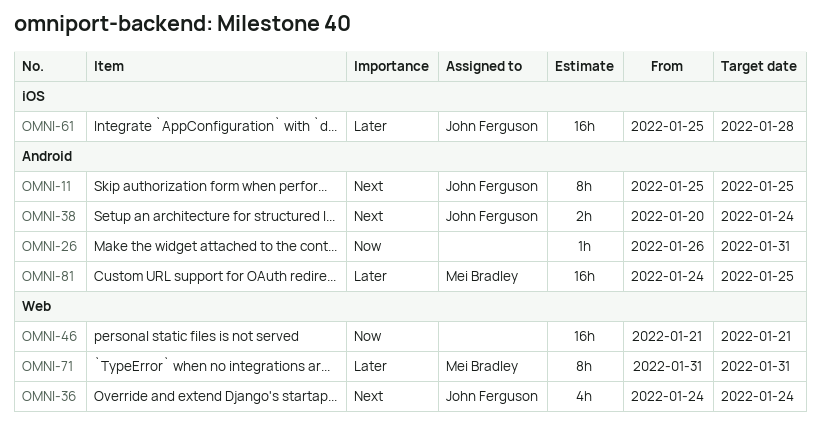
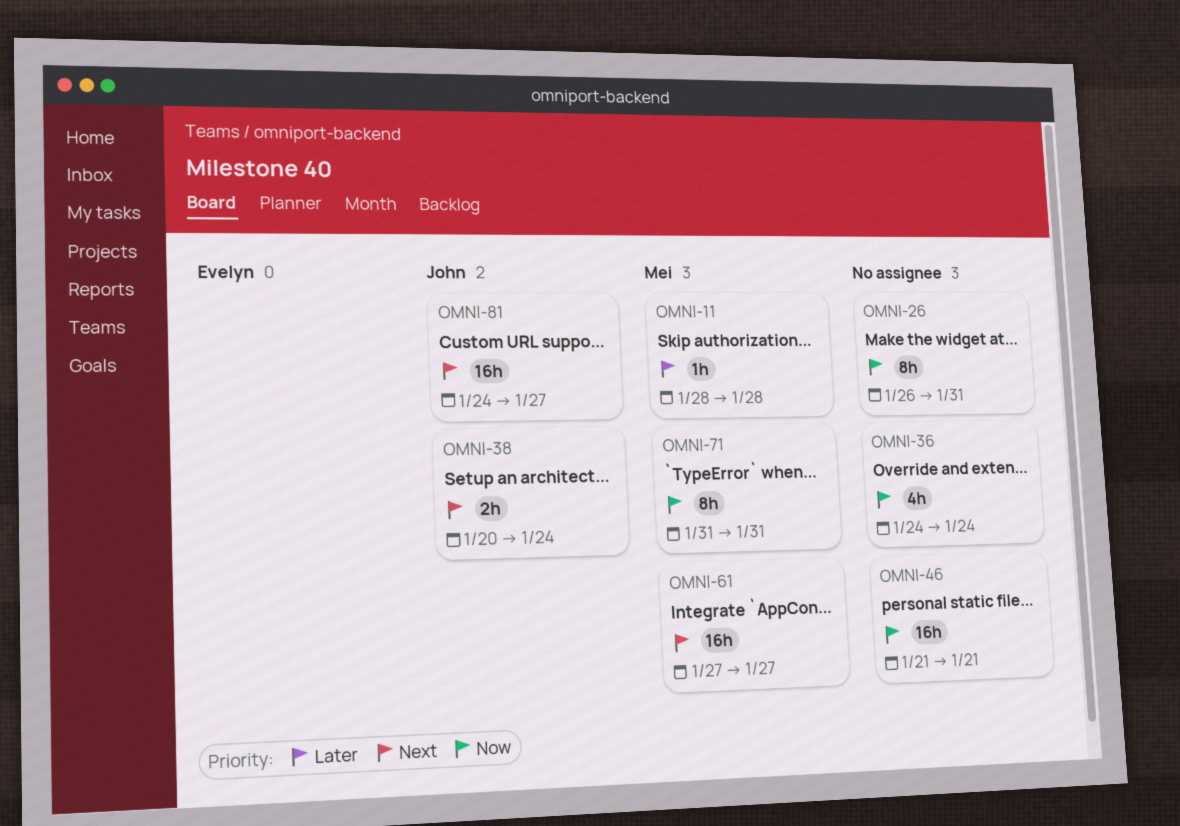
OMNI-11, owner: John Ferguson -> Mei Bradley
OMNI-11, priority: Next -> Later
OMNI-11, estimate: 8h -> 1h
OMNI-11, start: Jan 25 -> Jan 28
OMNI-11, due: Jan 25 -> Jan 28
OMNI-26, estimate: 1h -> 8h
OMNI-36, owner: John Ferguson -> none
OMNI-36, priority: Next -> Now
OMNI-61, owner: John Ferguson -> Mei Bradley
OMNI-61, priority: Later -> Next
OMNI-61, start: Jan 25 -> Jan 27
OMNI-61, due: Jan 28 -> Jan 27
OMNI-71, priority: Later -> Now
OMNI-81, owner: Mei Bradley -> John Ferguson
OMNI-81, priority: Later -> Next
OMNI-81, due: Jan 25 -> Jan 27

